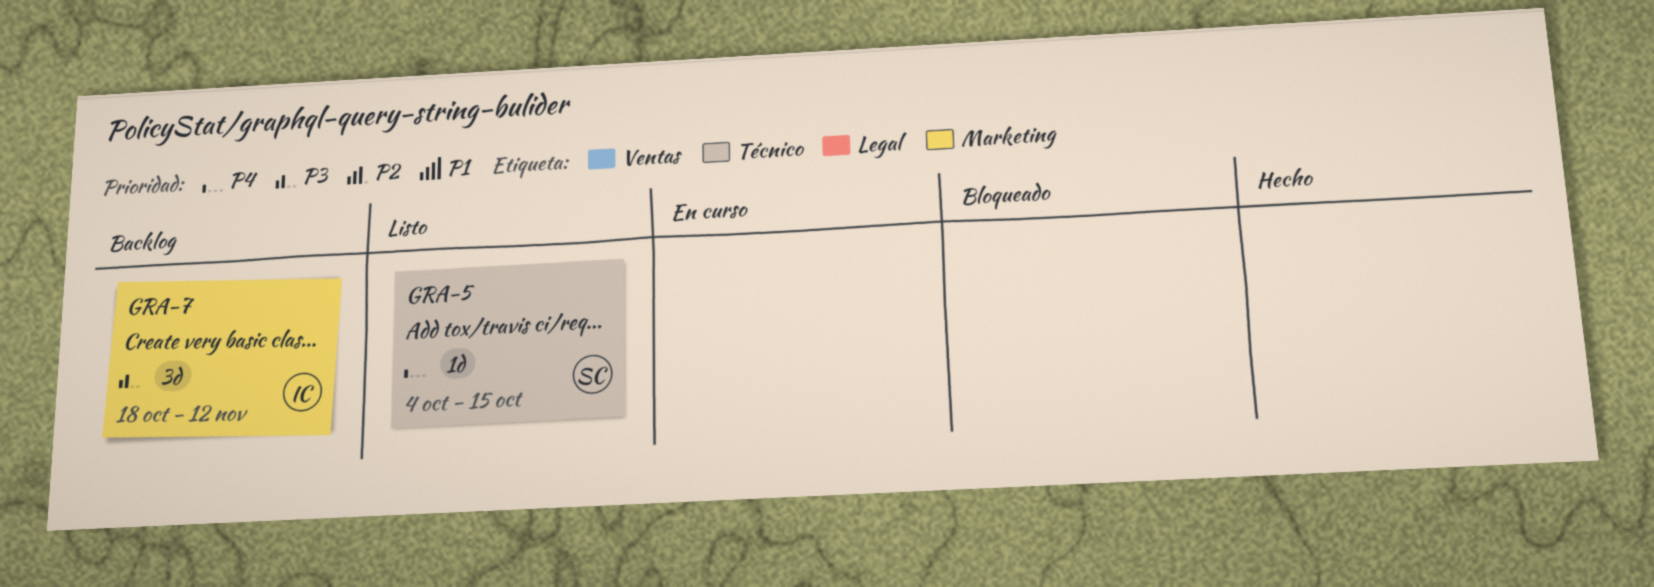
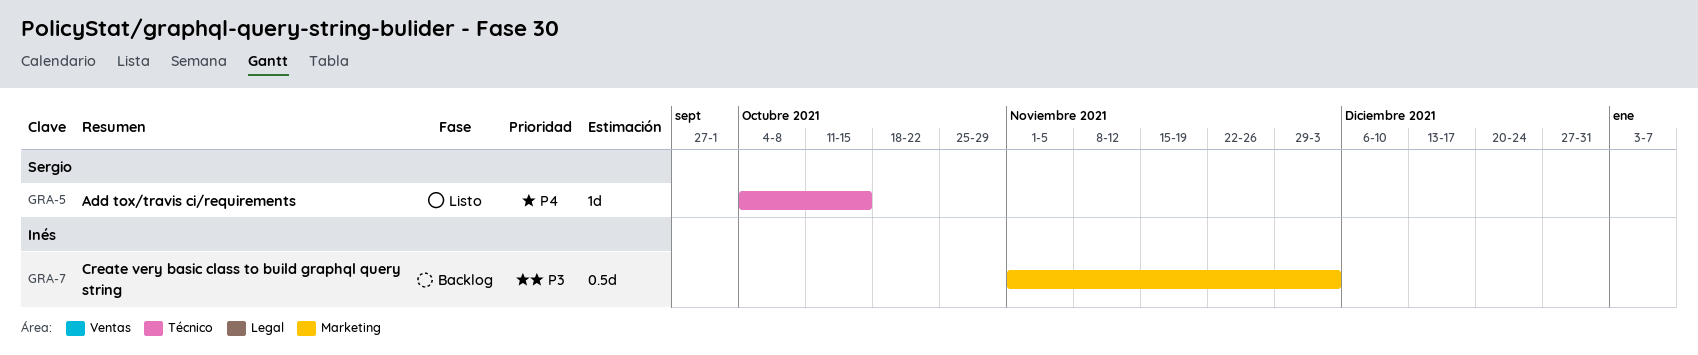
GRA-7, estimate: 3d -> 0.5d
GRA-7, start: Oct 18 -> Nov 1
GRA-7, due: Nov 12 -> Dec 3

